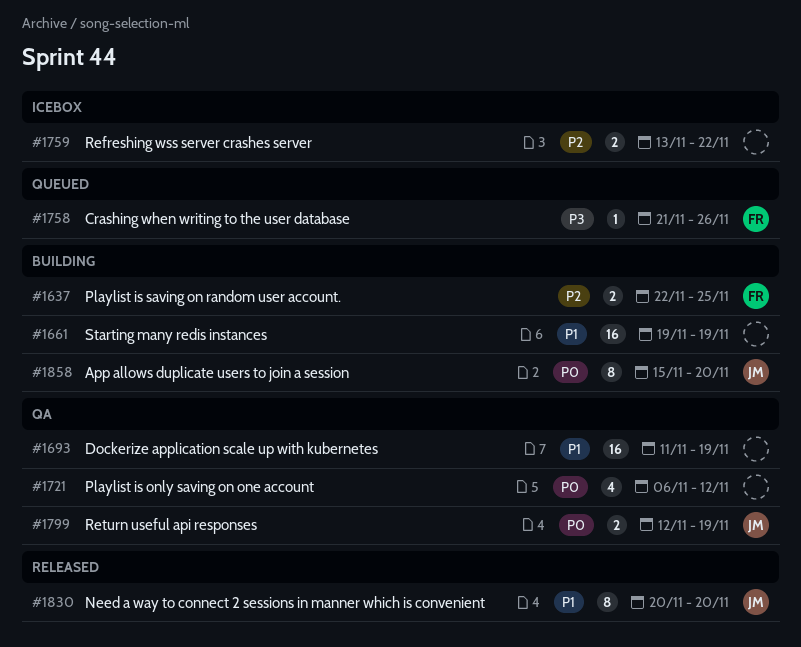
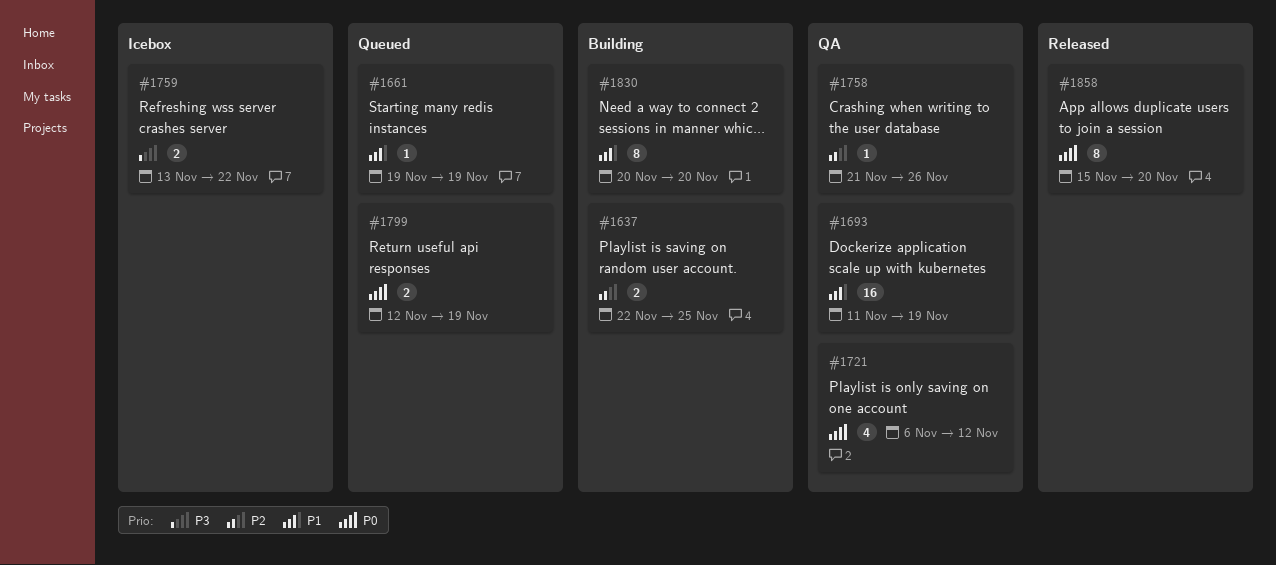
#1661, status: Building -> Queued
#1661, estimate: 16 -> 1
#1758, status: Queued -> QA
#1758, priority: P3 -> P2
#1759, priority: P2 -> P3
#1799, status: QA -> Queued
#1830, status: Released -> Building
#1858, status: Building -> Released

